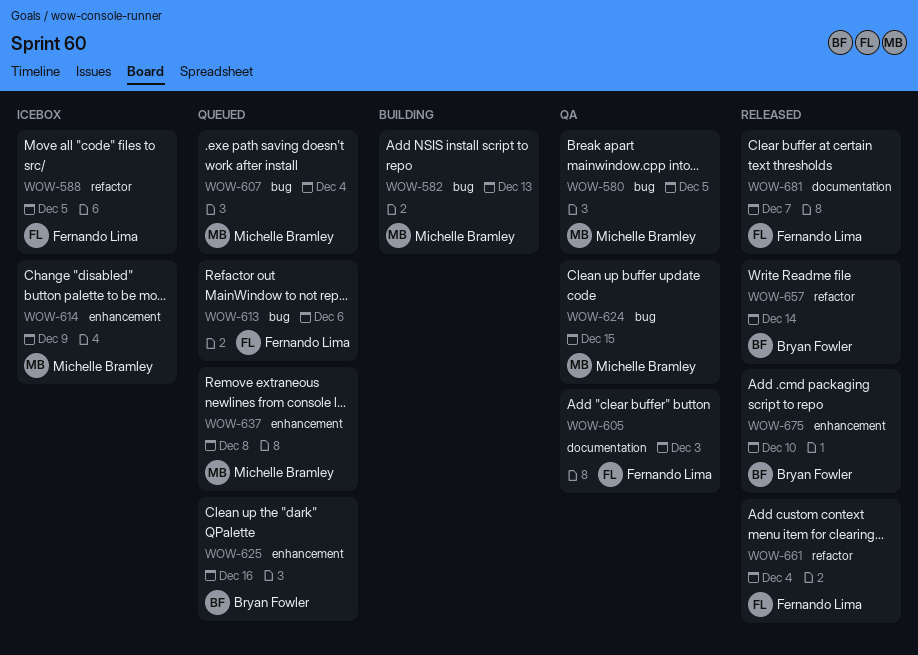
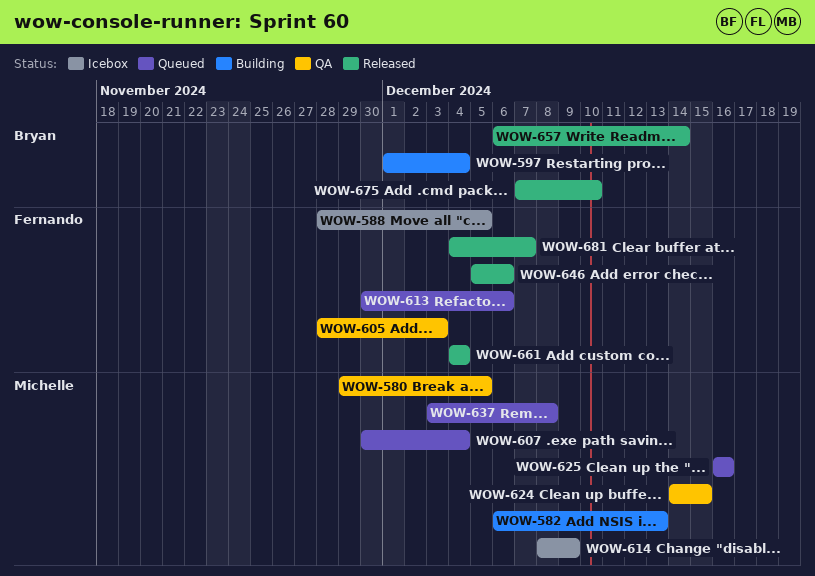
WOW-597: none -> present
WOW-625, owner: Bryan Fowler -> Michelle Bramley
WOW-646: none -> present

